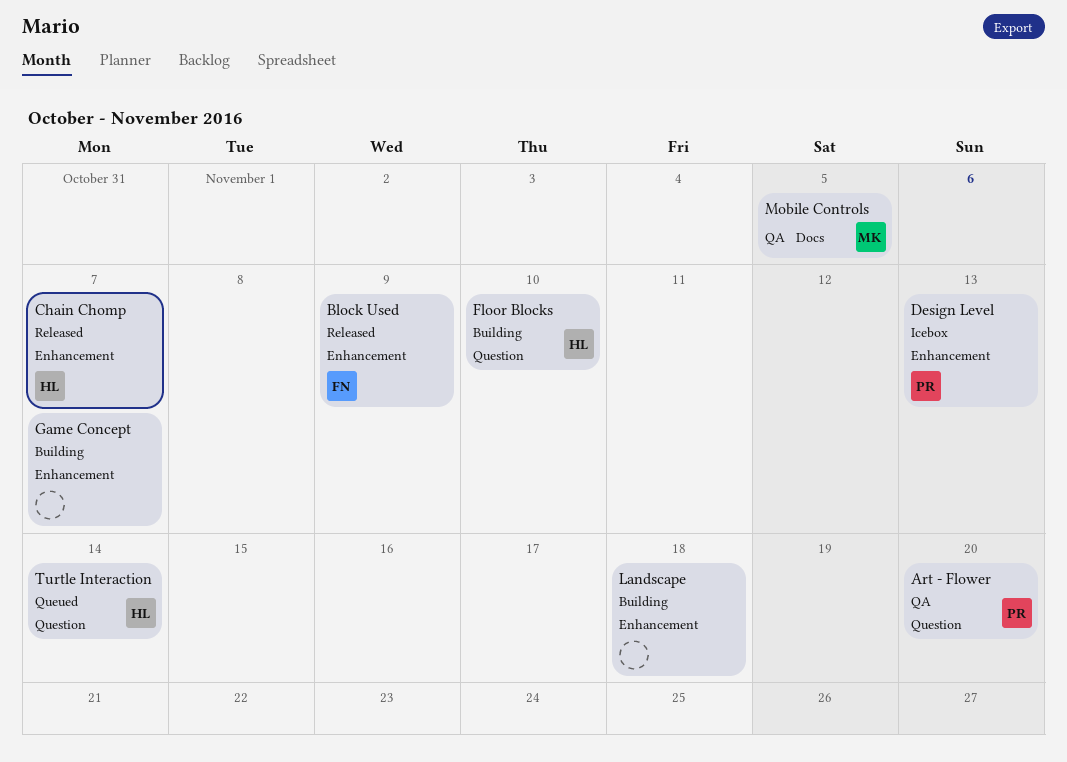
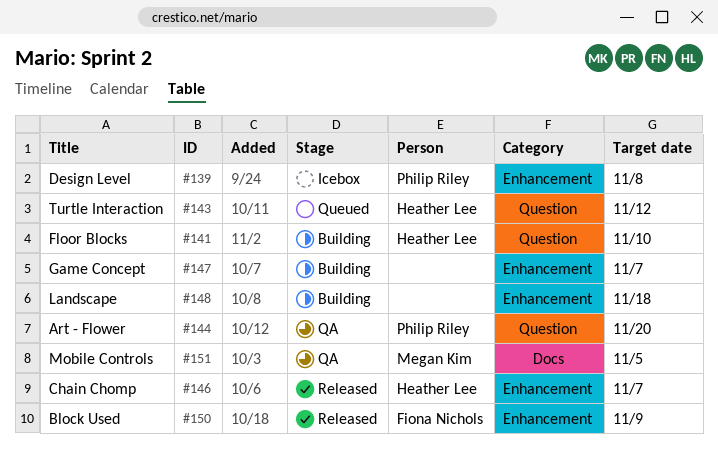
Design Level, due: Nov 13 -> Nov 8
Turtle Interaction, due: Nov 14 -> Nov 12

